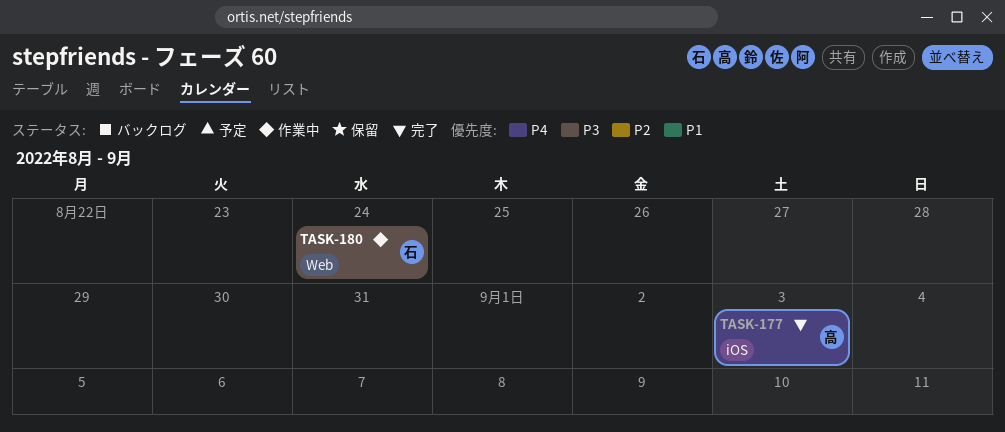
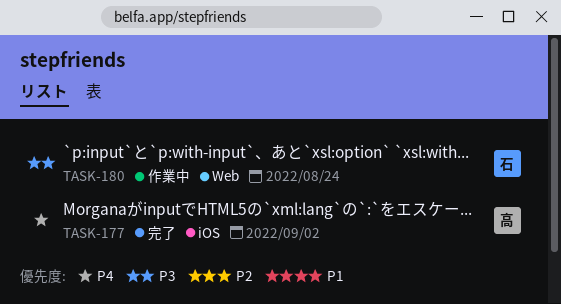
TASK-177, due: Sep 3 -> Sep 2

